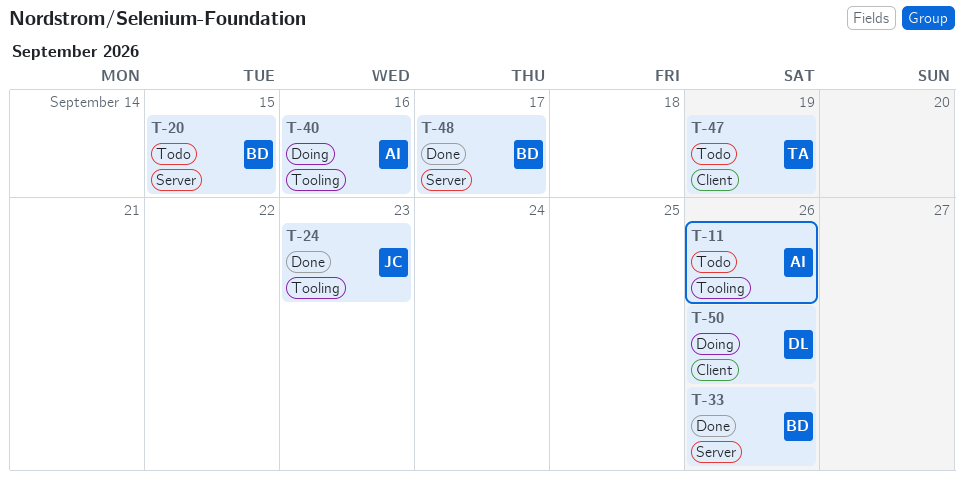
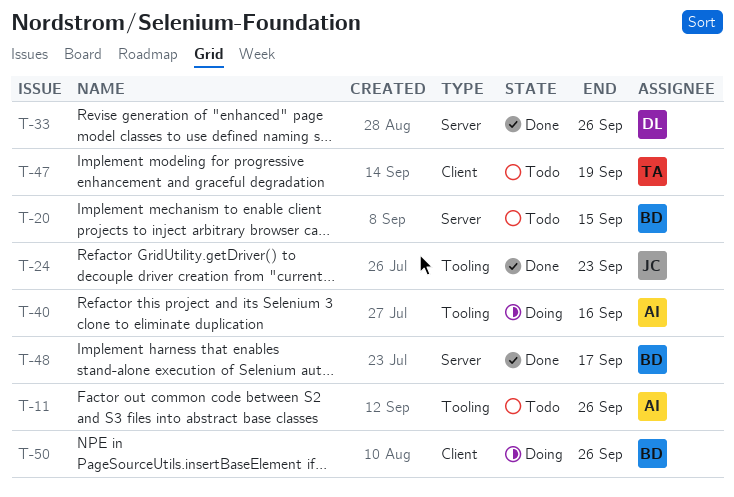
T-33, owner: BD -> DL
T-50, owner: DL -> BD

